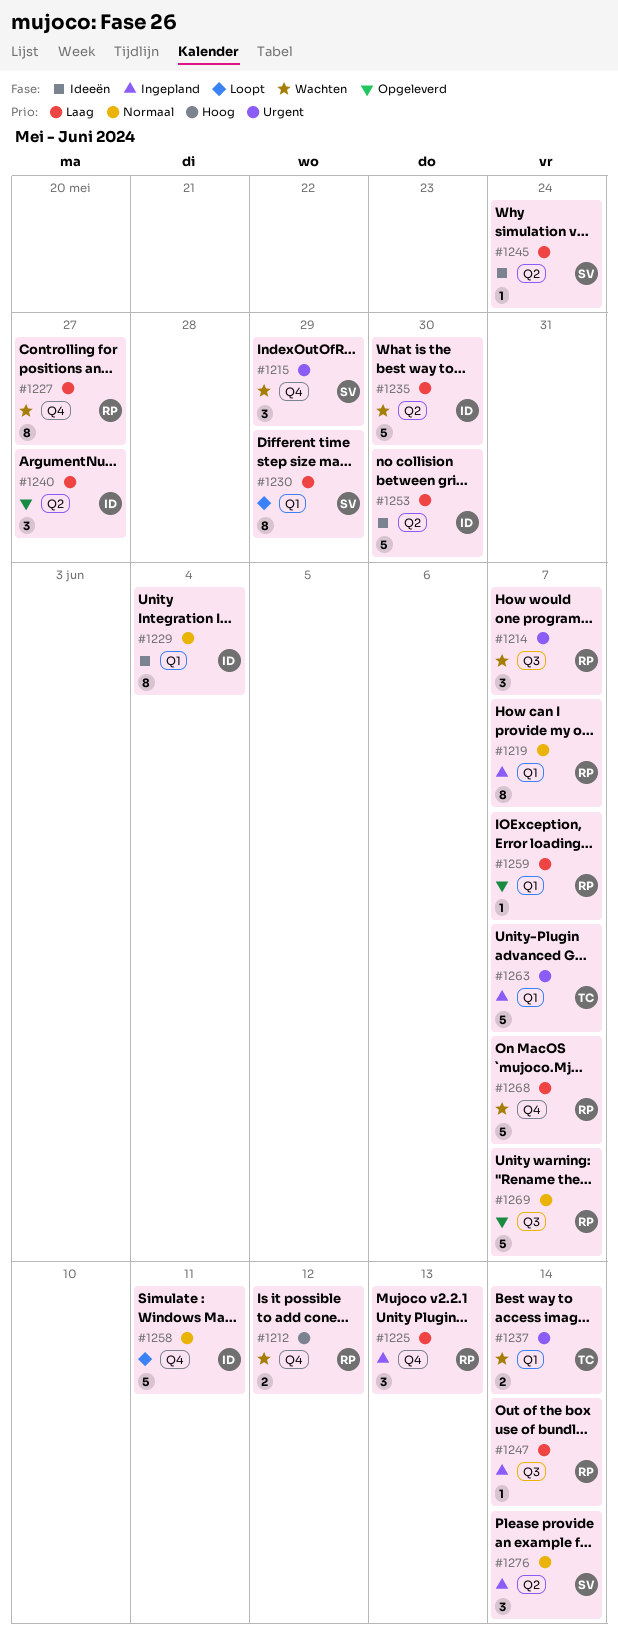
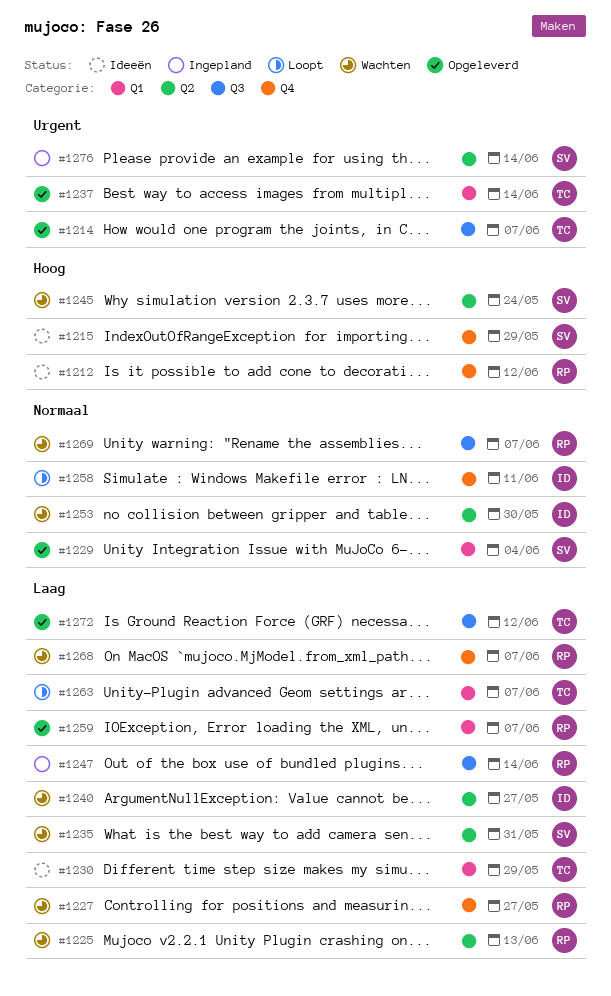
#1212, status: Wachten -> Ideeën
#1214, status: Wachten -> Opgeleverd
#1214, owner: RP -> TC
#1215, status: Wachten -> Ideeën
#1215, priority: Urgent -> Hoog
#1219: present -> none
#1225, status: Ingepland -> Wachten
#1225, label: Q4 -> Q2
#1229, status: Ideeën -> Opgeleverd
#1229, owner: ID -> SV
#1230, status: Loopt -> Ideeën
#1230, owner: SV -> TC
#1235, owner: ID -> SV
#1235, due: May 30 -> May 31
#1237, status: Wachten -> Opgeleverd
#1240, status: Opgeleverd -> Wachten
#1245, status: Ideeën -> Wachten
#1245, priority: Laag -> Hoog
#1253, status: Ideeën -> Wachten
#1253, priority: Laag -> Normaal
#1263, status: Ingepland -> Loopt
#1263, priority: Urgent -> Laag
#1269, status: Opgeleverd -> Wachten
#1272: none -> present
#1276, priority: Normaal -> Urgent

